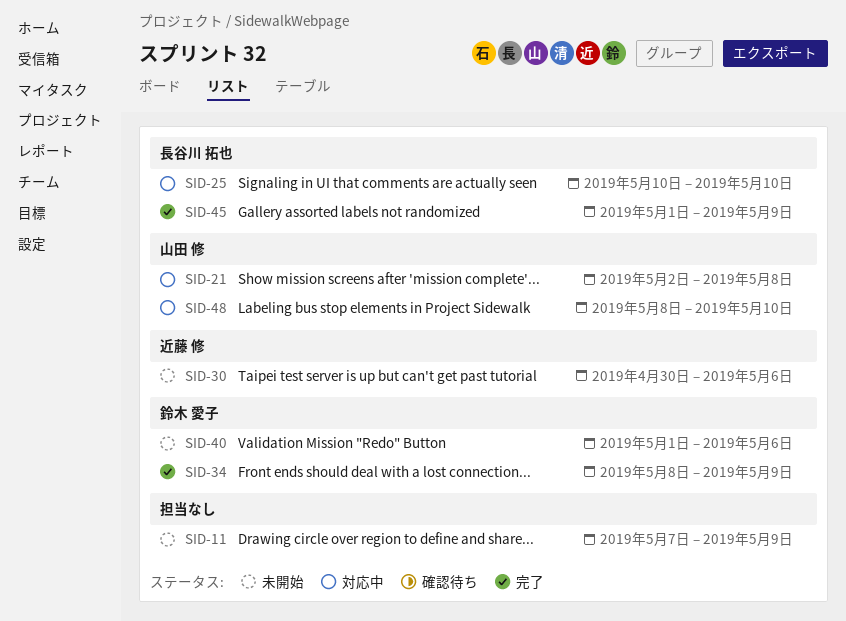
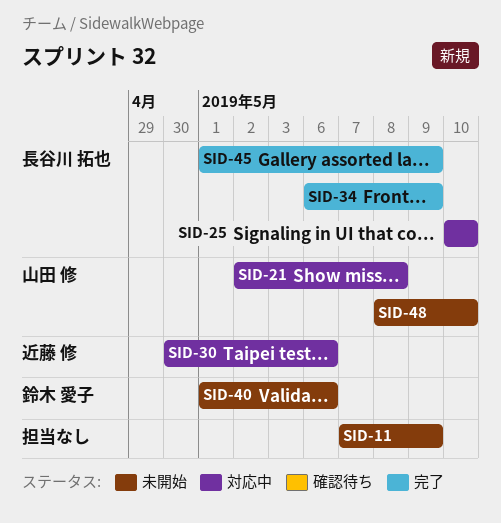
SID-30, status: 未開始 -> 対応中
SID-34, owner: 鈴木 愛子 -> 長谷川 拓也
SID-34, start: May 8 -> May 6
SID-48, status: 対応中 -> 未開始

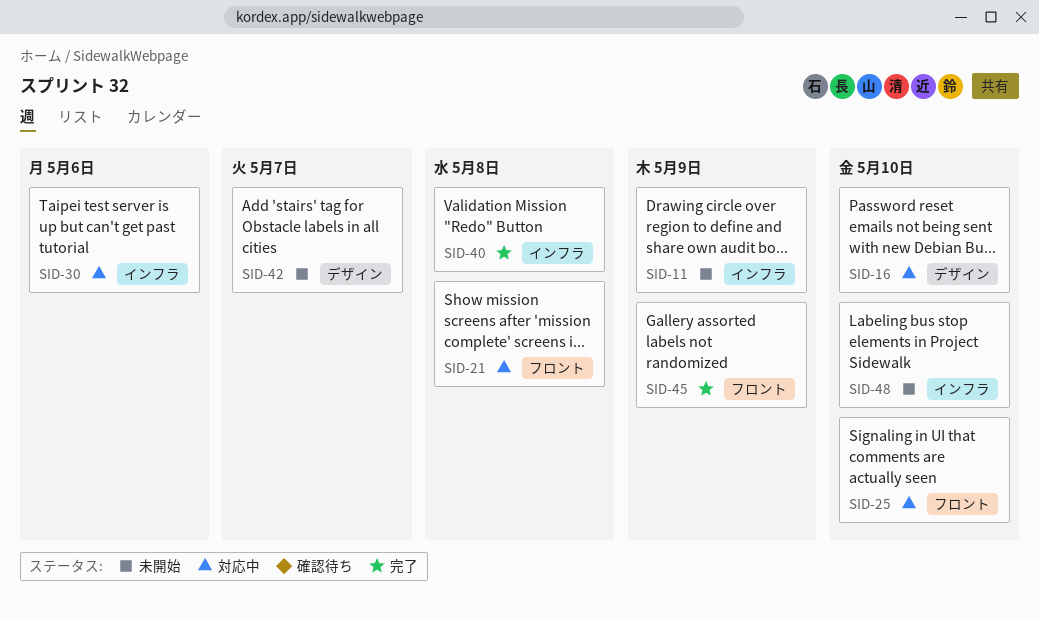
SID-16: none -> present
SID-34: present -> none
SID-40, status: 未開始 -> 完了
SID-40, due: May 6 -> May 8
SID-42: none -> present

